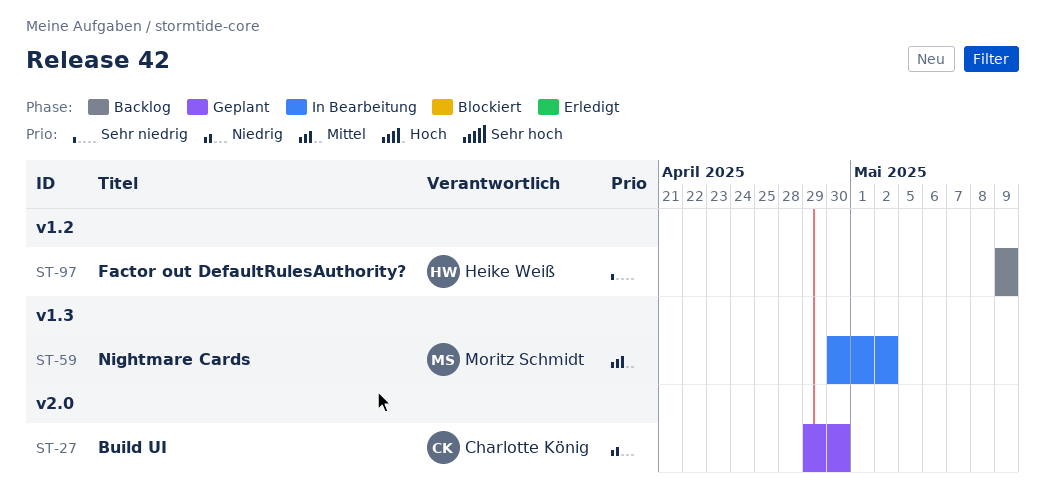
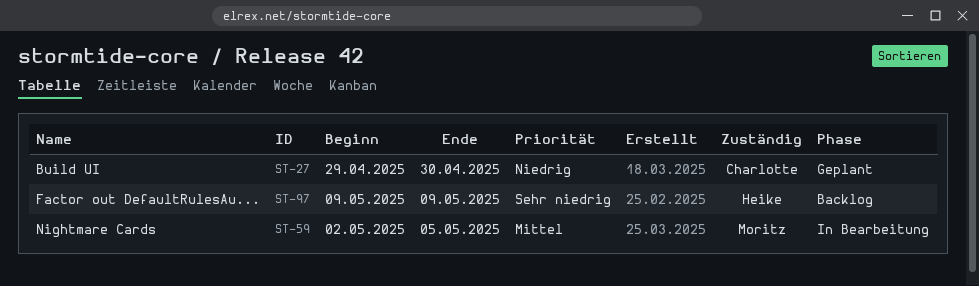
ST-59, start: Apr 30 -> May 2
ST-59, due: May 2 -> May 5

